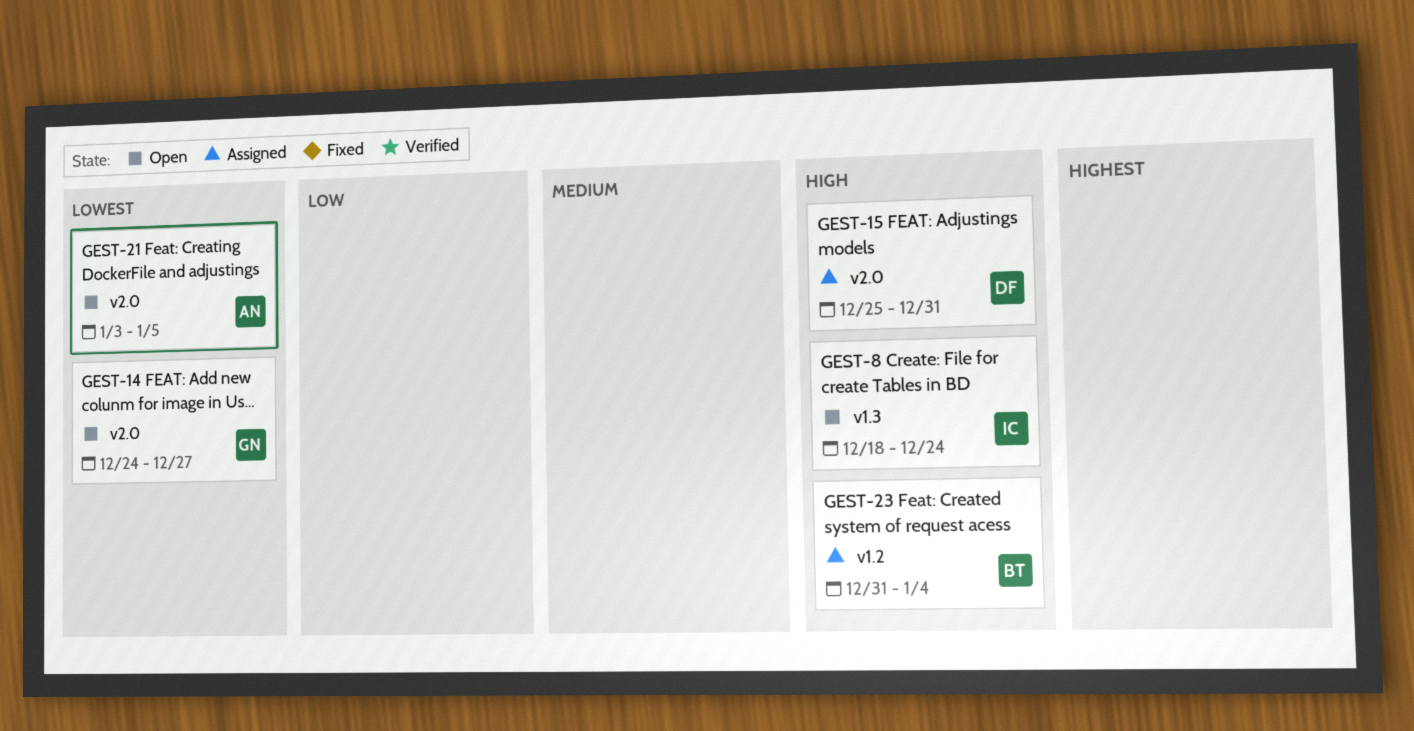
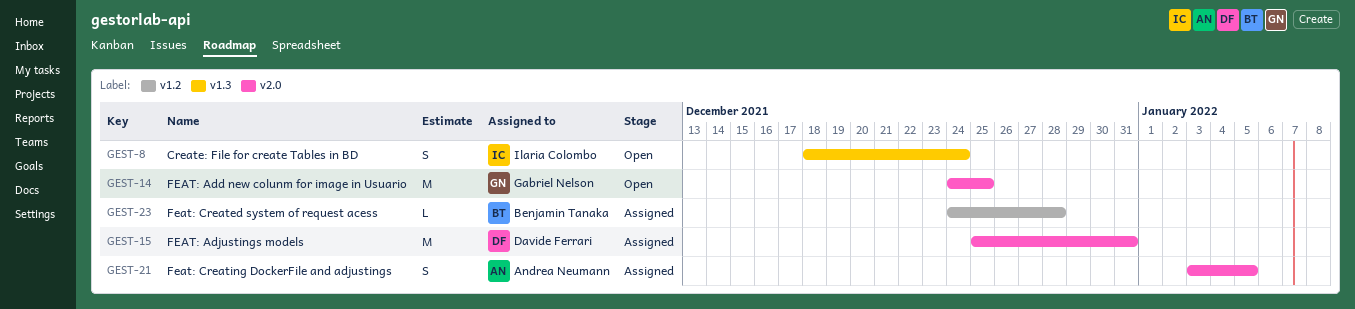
GEST-14, due: Dec 27 -> Dec 25
GEST-21, status: Open -> Assigned
GEST-23, start: Dec 31 -> Dec 24
GEST-23, due: Jan 4 -> Dec 28

